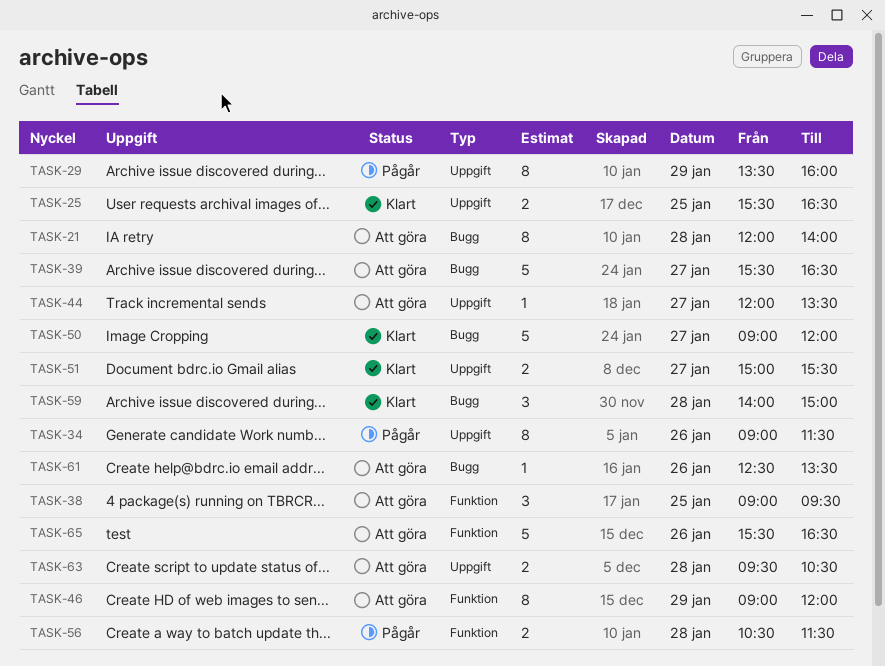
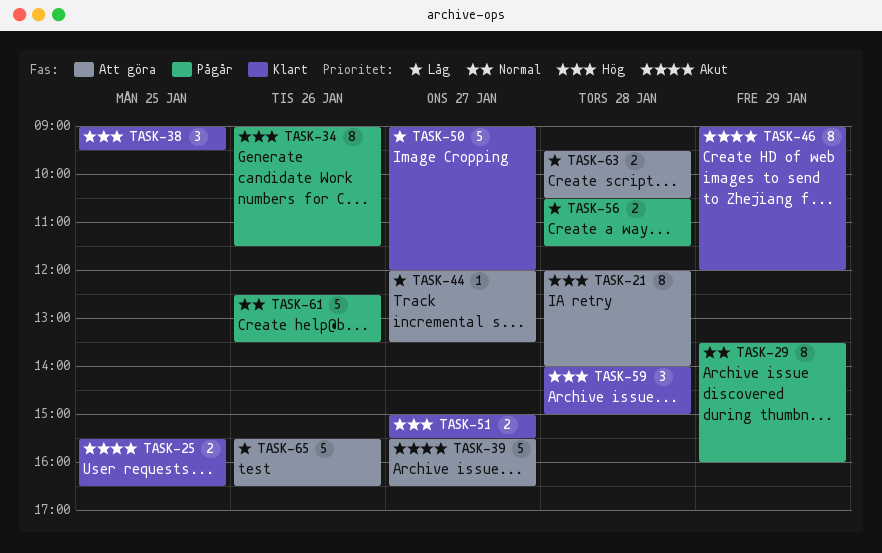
TASK-38, status: Att göra -> Klart
TASK-46, status: Att göra -> Klart
TASK-61, status: Att göra -> Pågår
TASK-61, estimate: 1 -> 5

